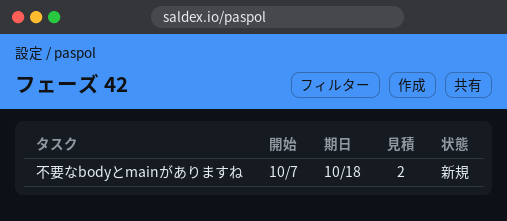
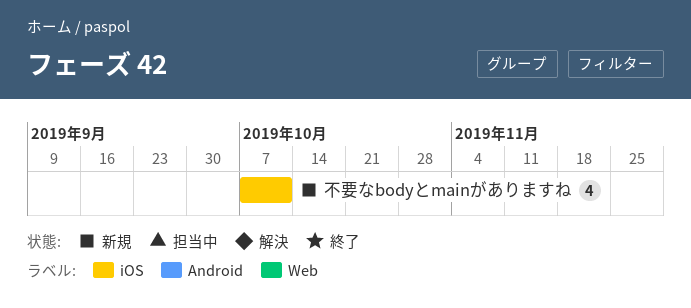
不要なbodyとmainがありますね, estimate: 2 -> 4
不要なbodyとmainがありますね, due: Oct 18 -> Oct 11

